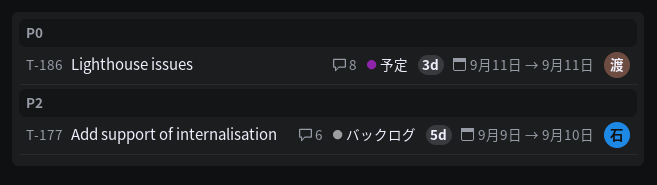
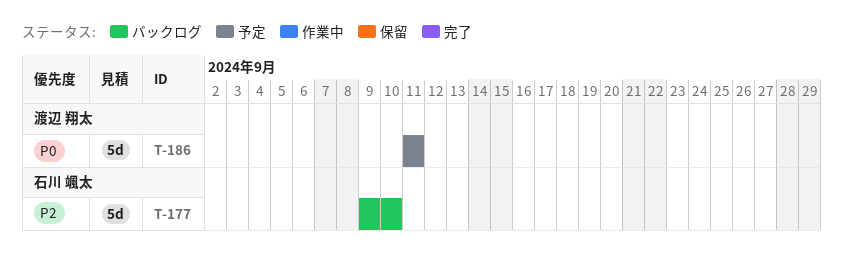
T-186, estimate: 3d -> 5d

